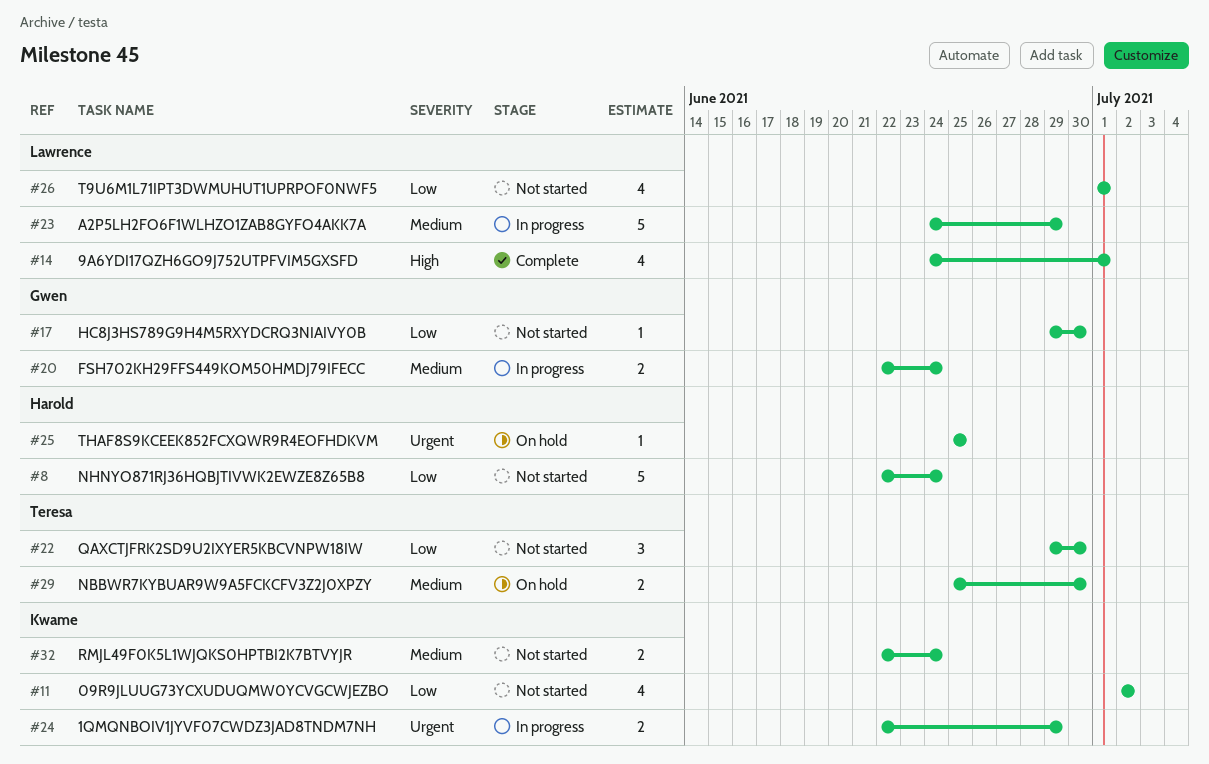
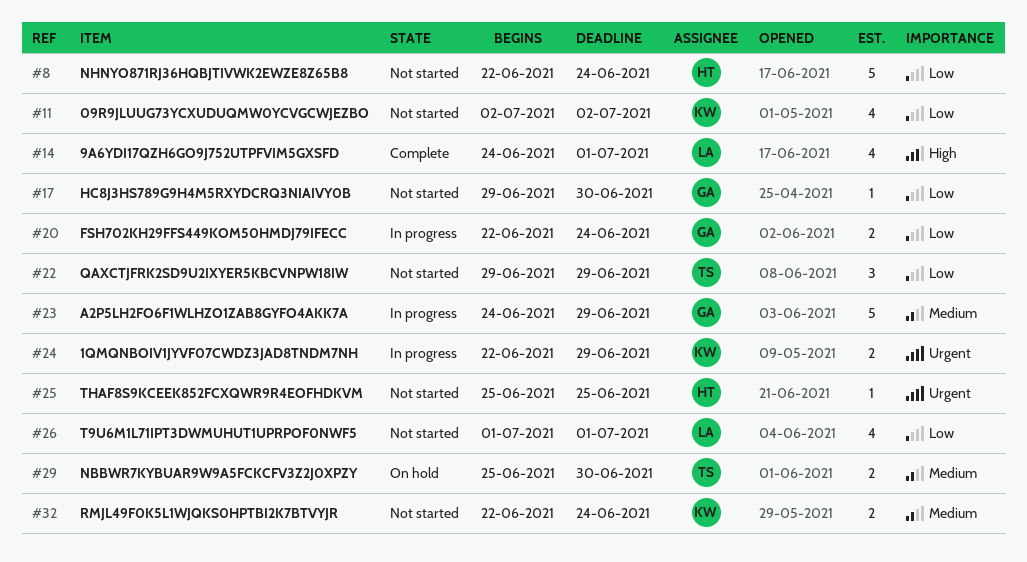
#20, priority: Medium -> Low
#22, due: Jun 30 -> Jun 29
#23, owner: Lawrence -> Gwen
#25, status: On hold -> Not started

